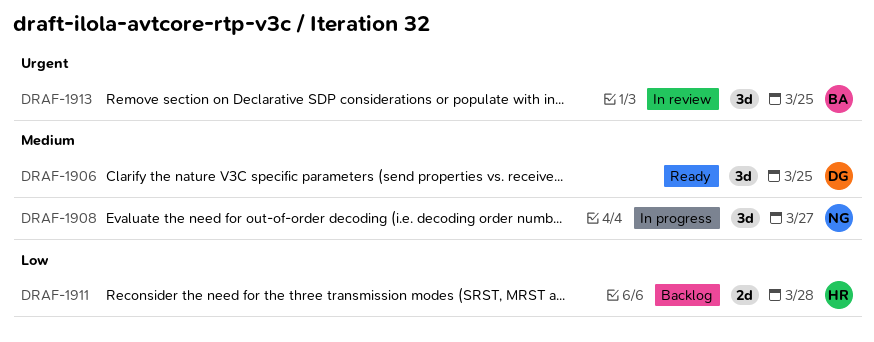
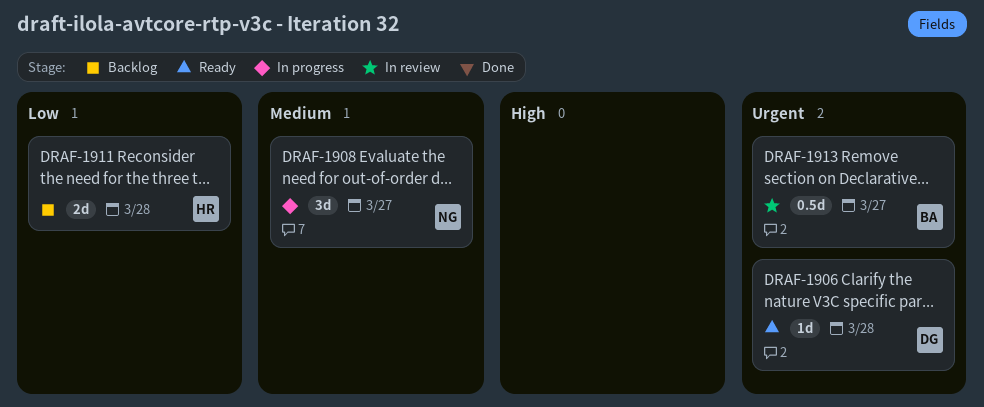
DRAF-1906, priority: Medium -> Urgent
DRAF-1906, estimate: 3d -> 1d
DRAF-1906, due: Mar 25 -> Mar 28
DRAF-1913, estimate: 3d -> 0.5d
DRAF-1913, due: Mar 25 -> Mar 27

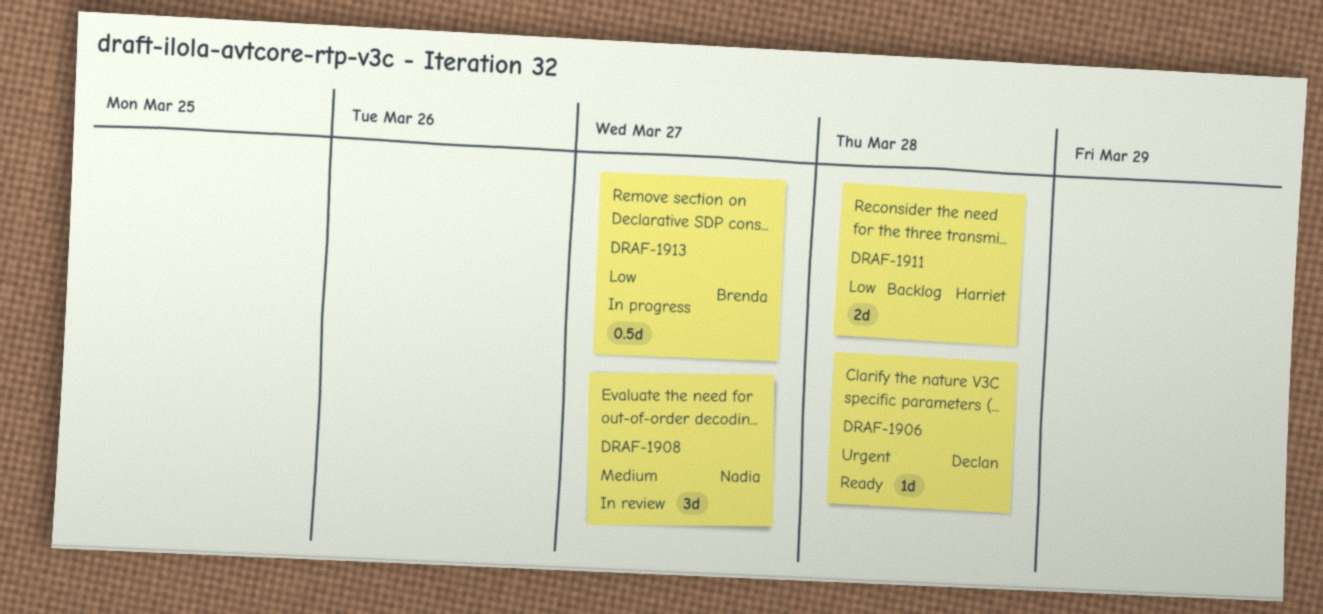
DRAF-1908, status: In progress -> In review
DRAF-1913, status: In review -> In progress
DRAF-1913, priority: Urgent -> Low

